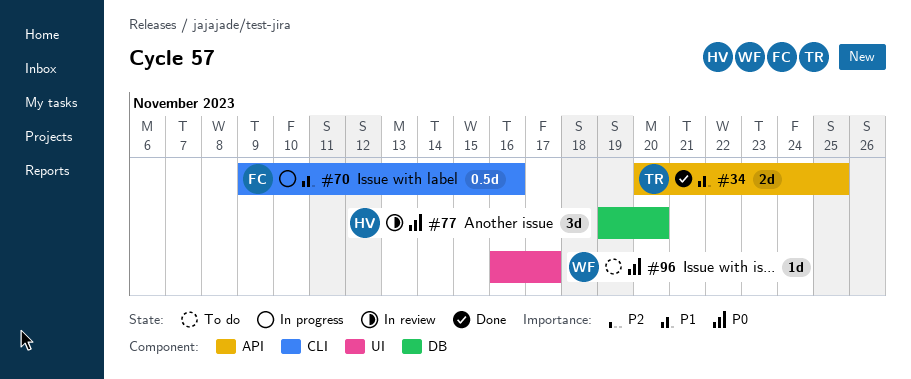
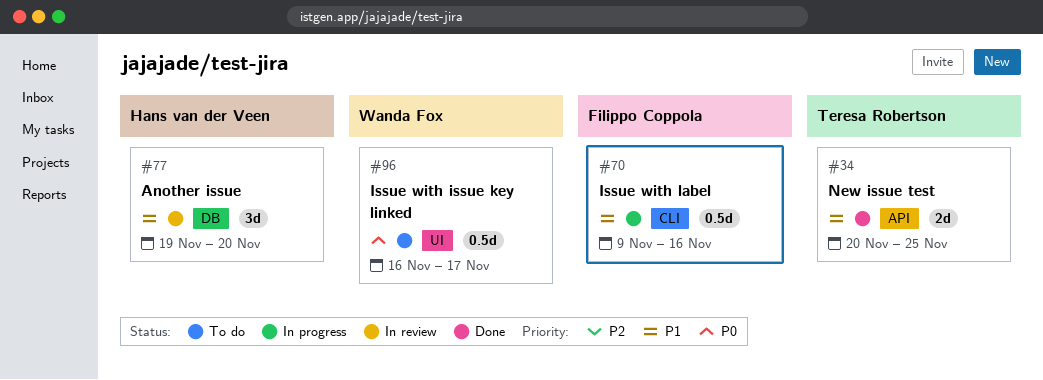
#77, priority: P0 -> P1
#96, estimate: 1d -> 0.5d

